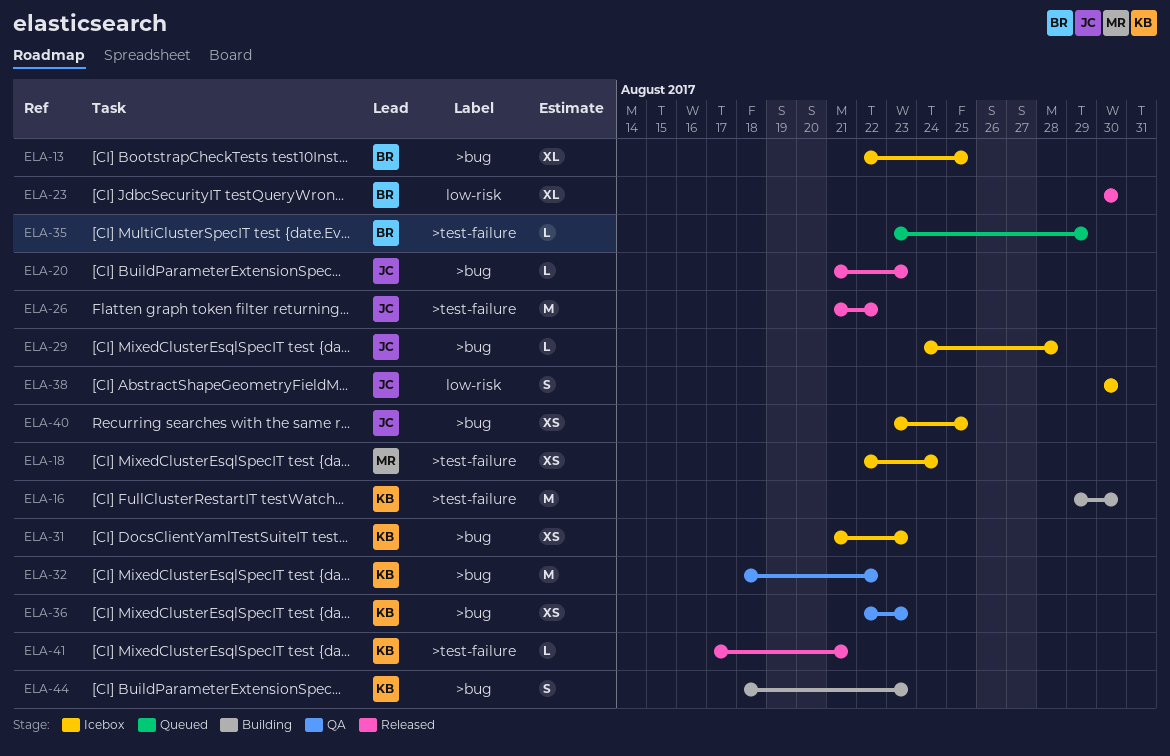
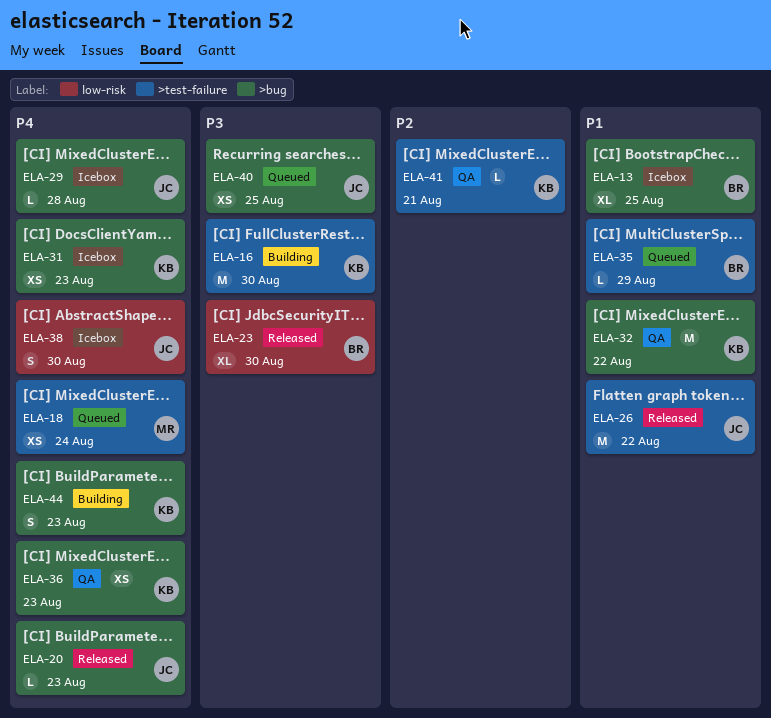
ELA-18, status: Icebox -> Queued
ELA-40, status: Icebox -> Queued
ELA-41, status: Released -> QA

